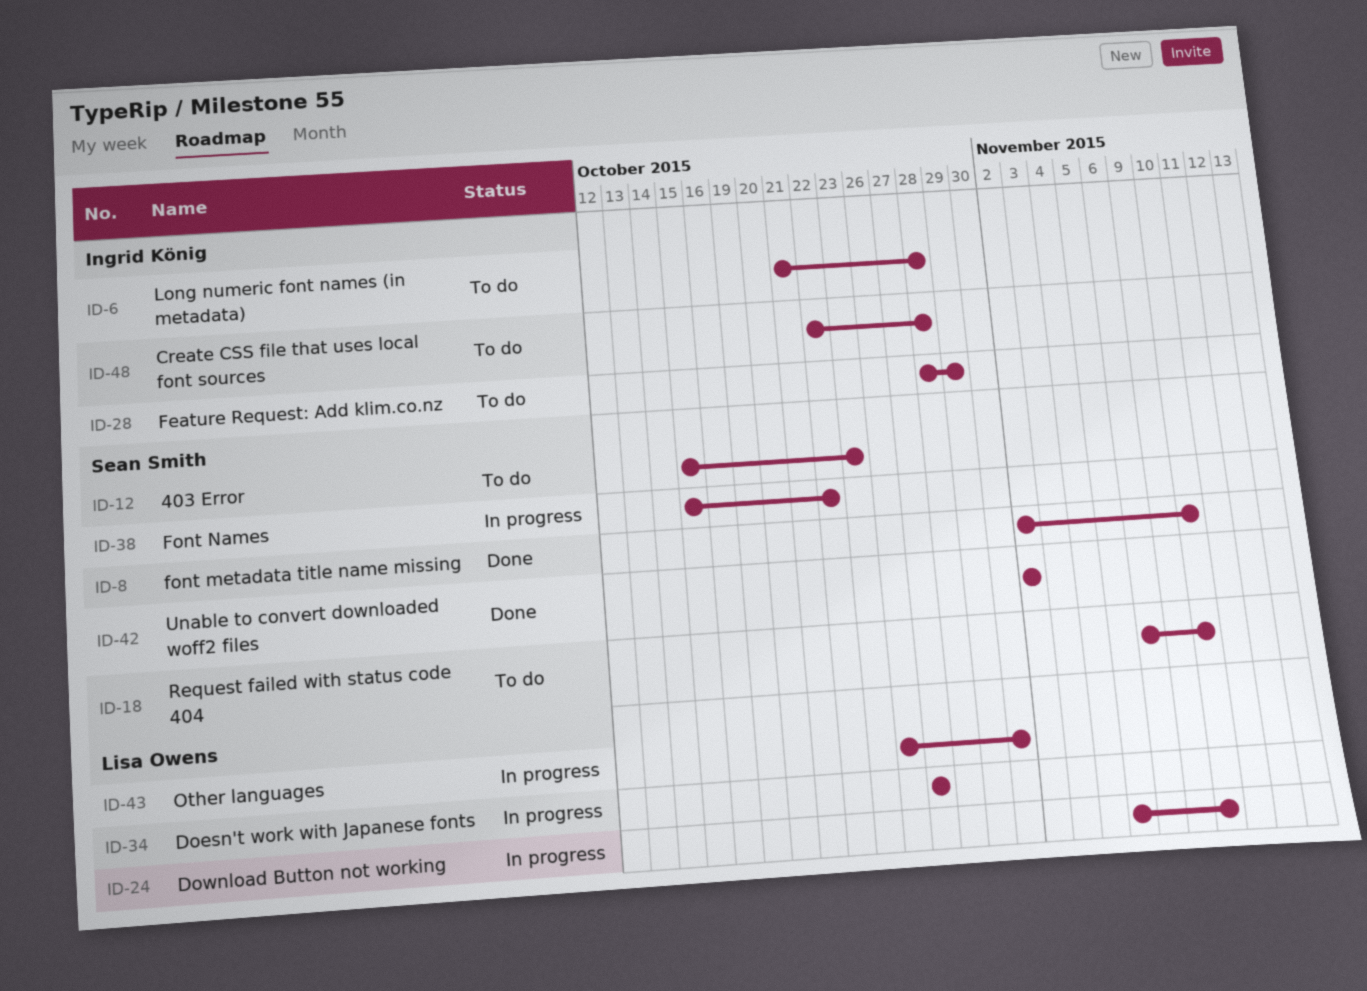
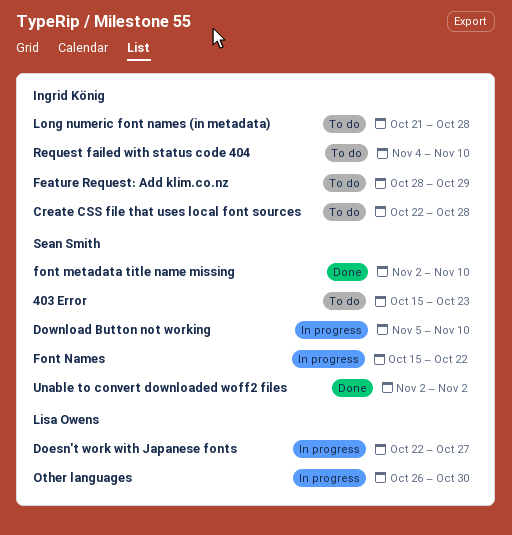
Doesn't work with Japanese fonts, start: Oct 27 -> Oct 22
Download Button not working, owner: Lisa Owens -> Sean Smith
Request failed with status code 404, owner: Sean Smith -> Ingrid König
Request failed with status code 404, start: Nov 6 -> Nov 4

